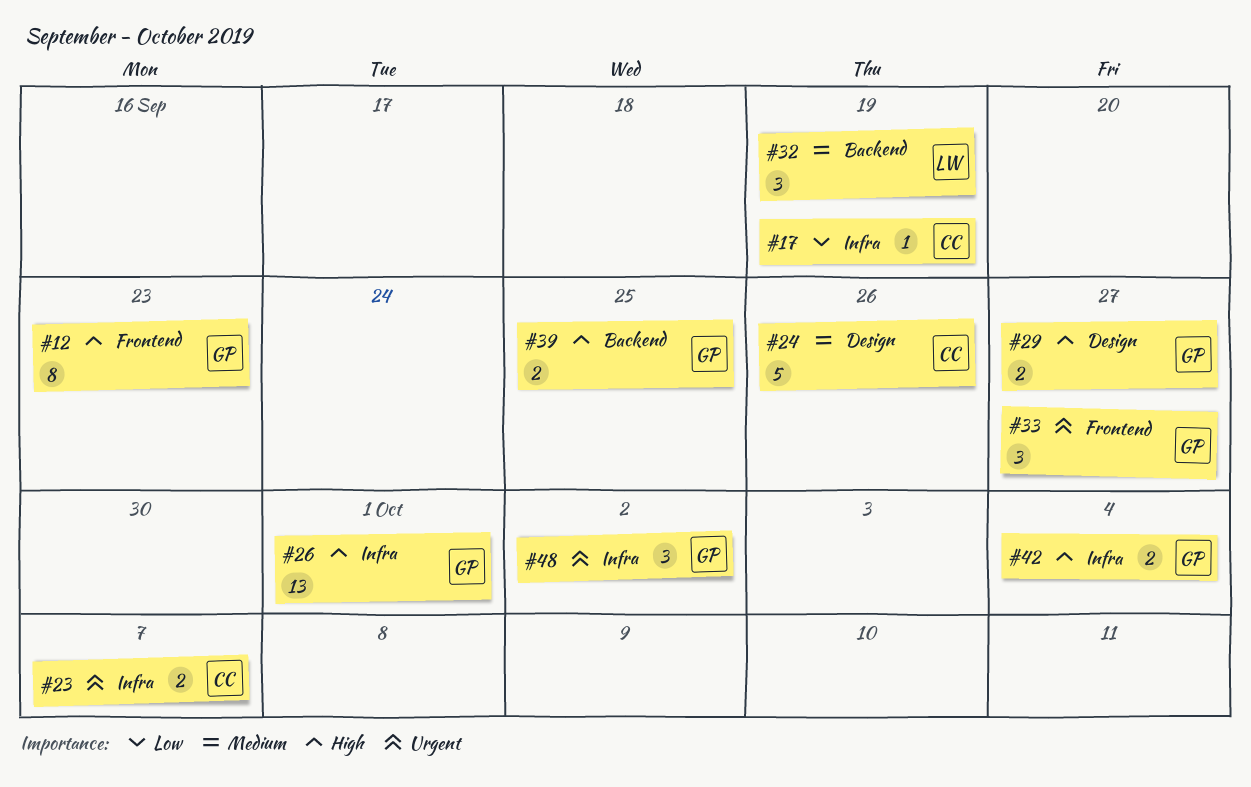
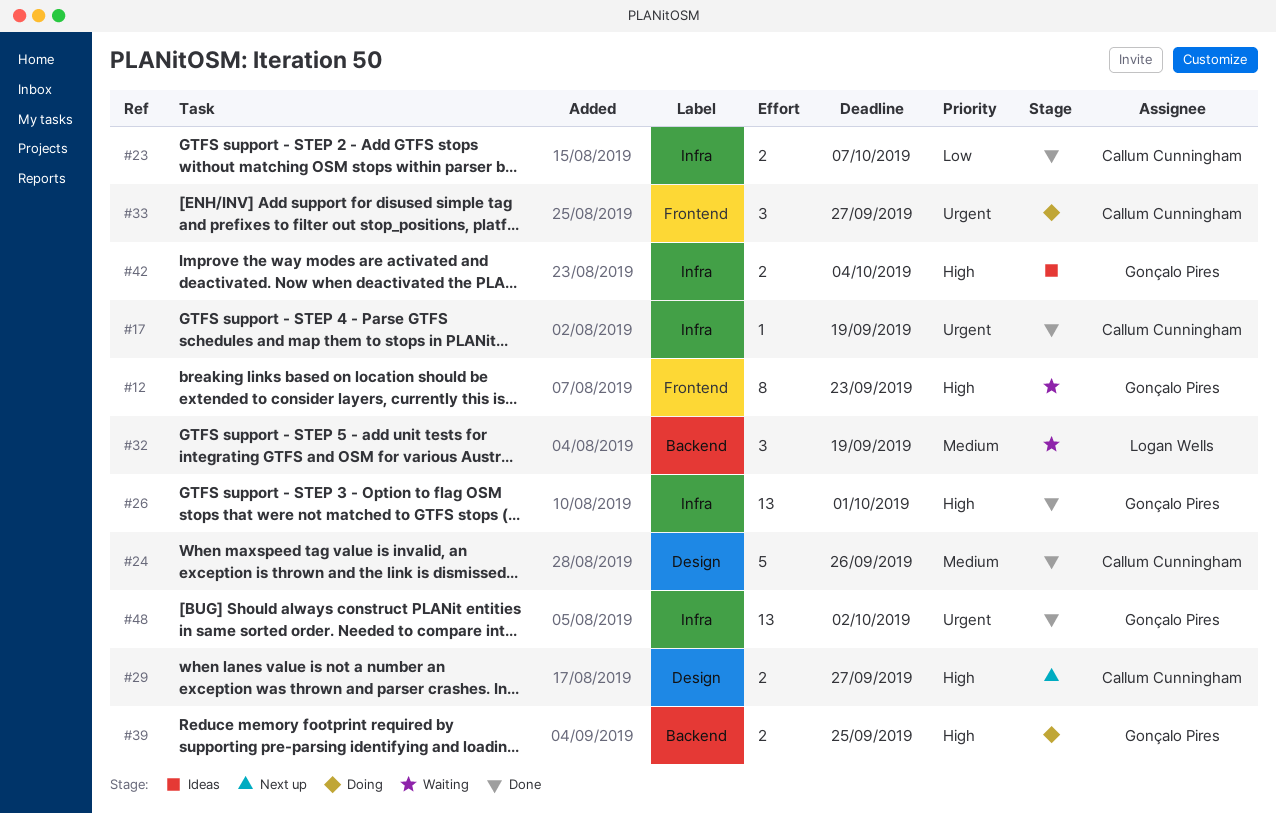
#17, priority: Low -> Urgent
#23, priority: Urgent -> Low
#29, owner: Gonçalo Pires -> Callum Cunningham
#33, owner: Gonçalo Pires -> Callum Cunningham
#48, estimate: 3 -> 13

